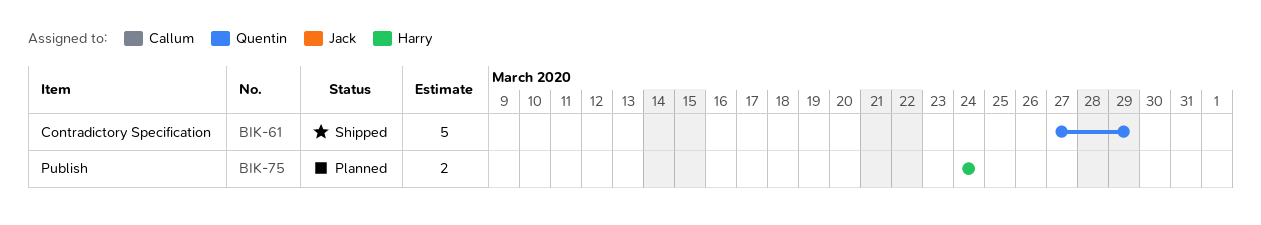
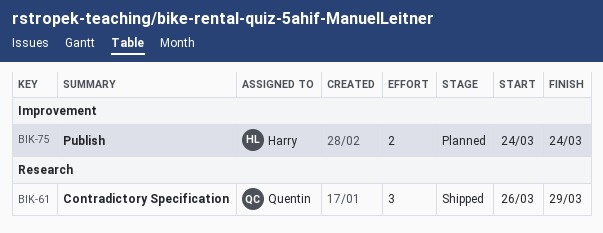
BIK-61, estimate: 5 -> 3
BIK-61, start: Mar 27 -> Mar 26

